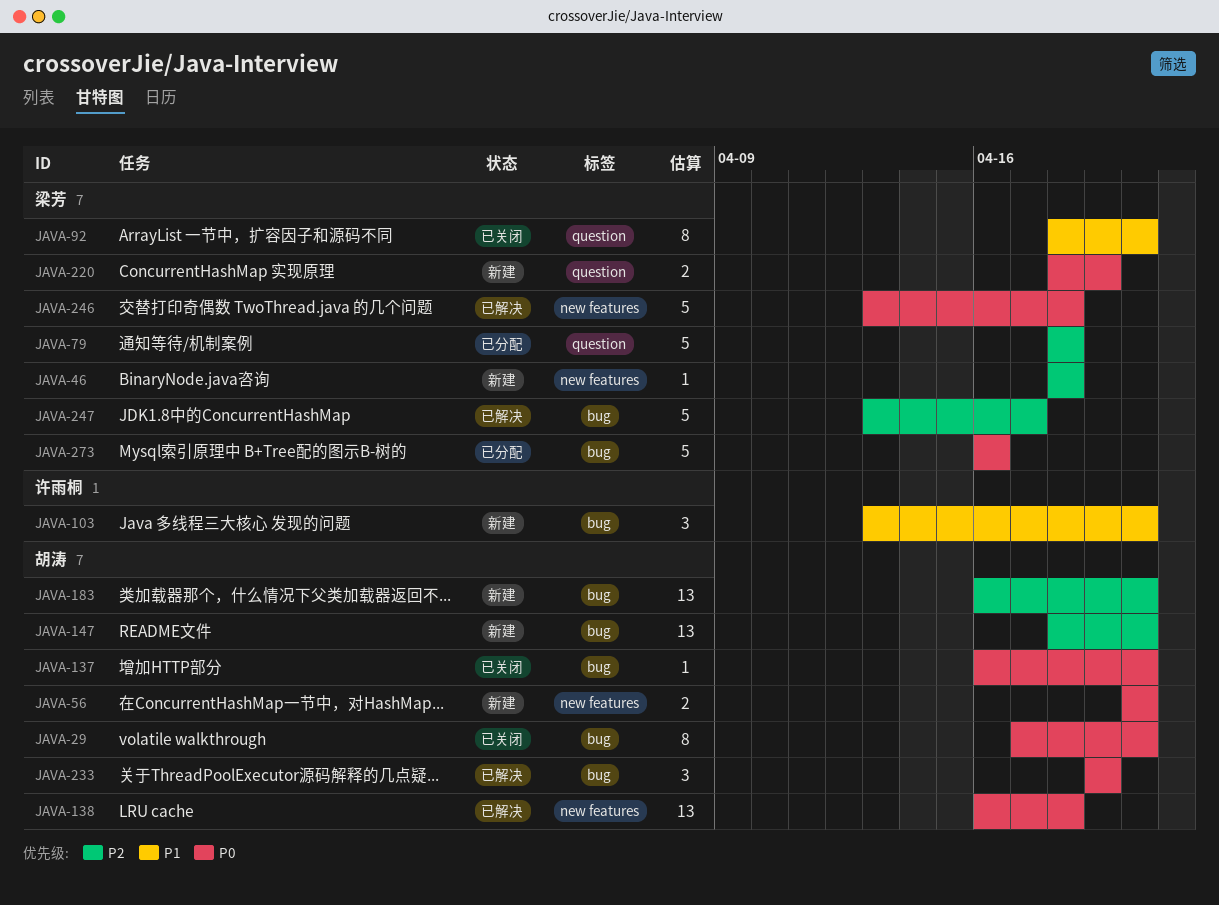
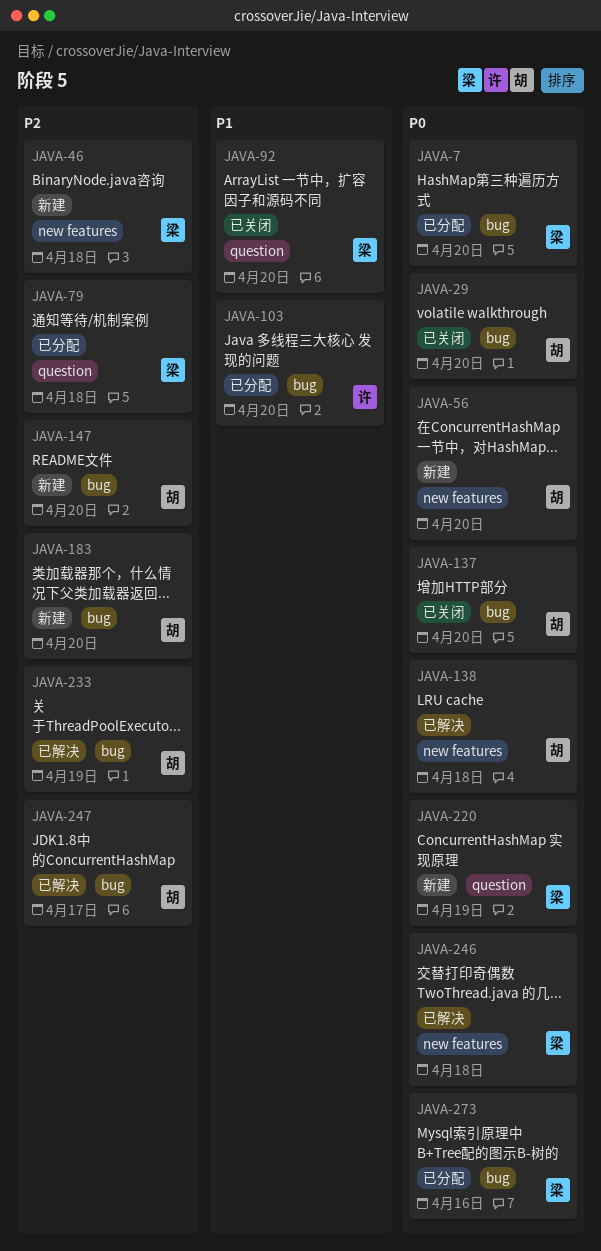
JAVA-7: none -> present
JAVA-103, status: 新建 -> 已分配
JAVA-233, priority: P0 -> P2
JAVA-247, owner: 梁芳 -> 胡涛

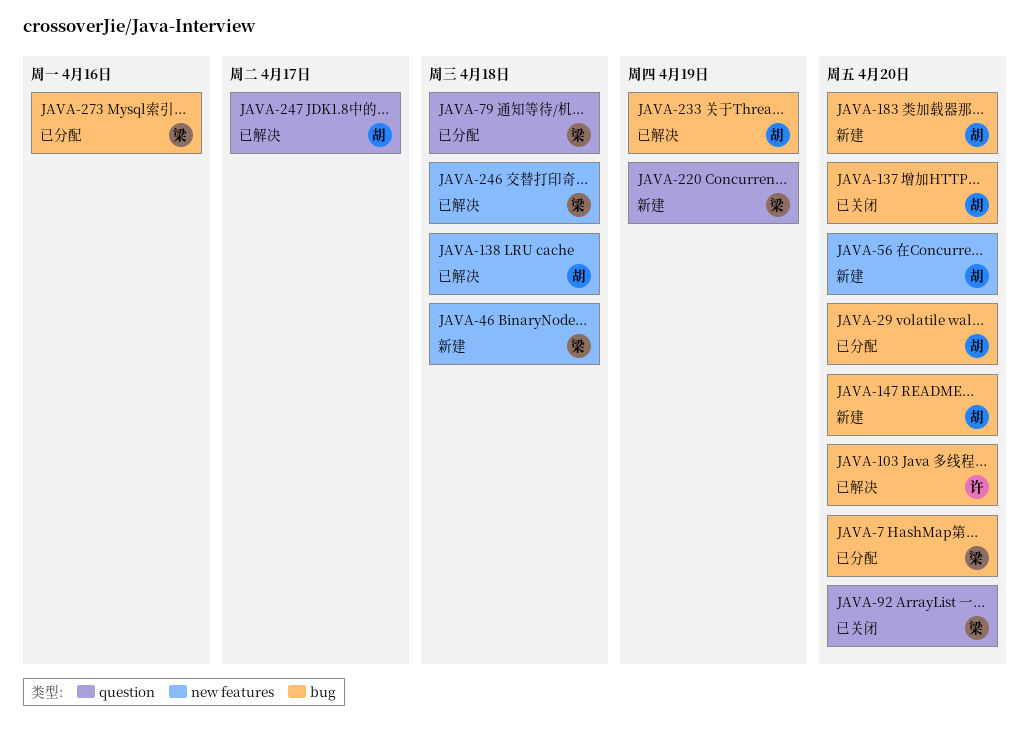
JAVA-29, status: 已关闭 -> 已分配
JAVA-103, status: 已分配 -> 已解决
JAVA-247, label: bug -> question

